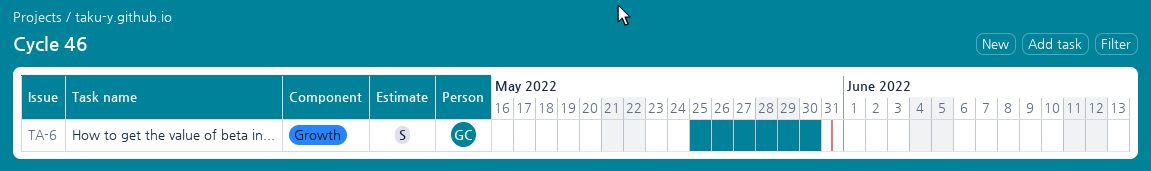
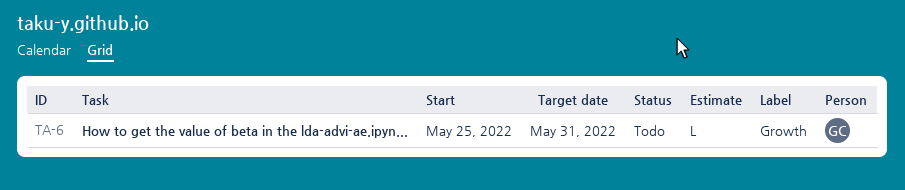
TA-6, estimate: S -> L
TA-6, due: May 30 -> May 31

